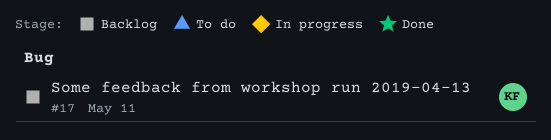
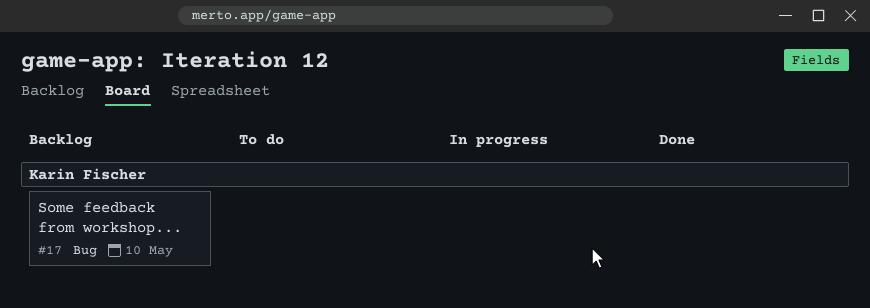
#17, due: May 11 -> May 10

